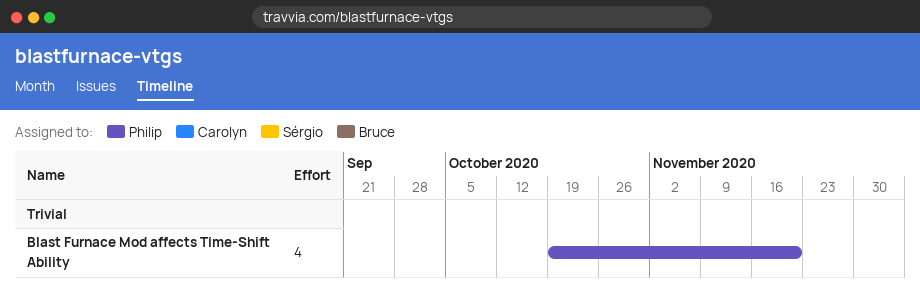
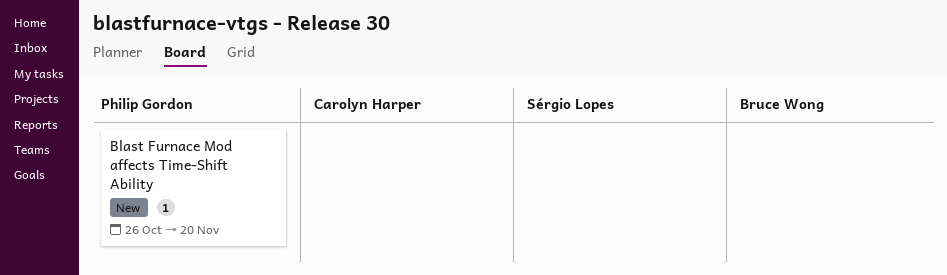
Blast Furnace Mod affects Time-Shift Ability, estimate: 4 -> 1
Blast Furnace Mod affects Time-Shift Ability, start: Oct 19 -> Oct 26

